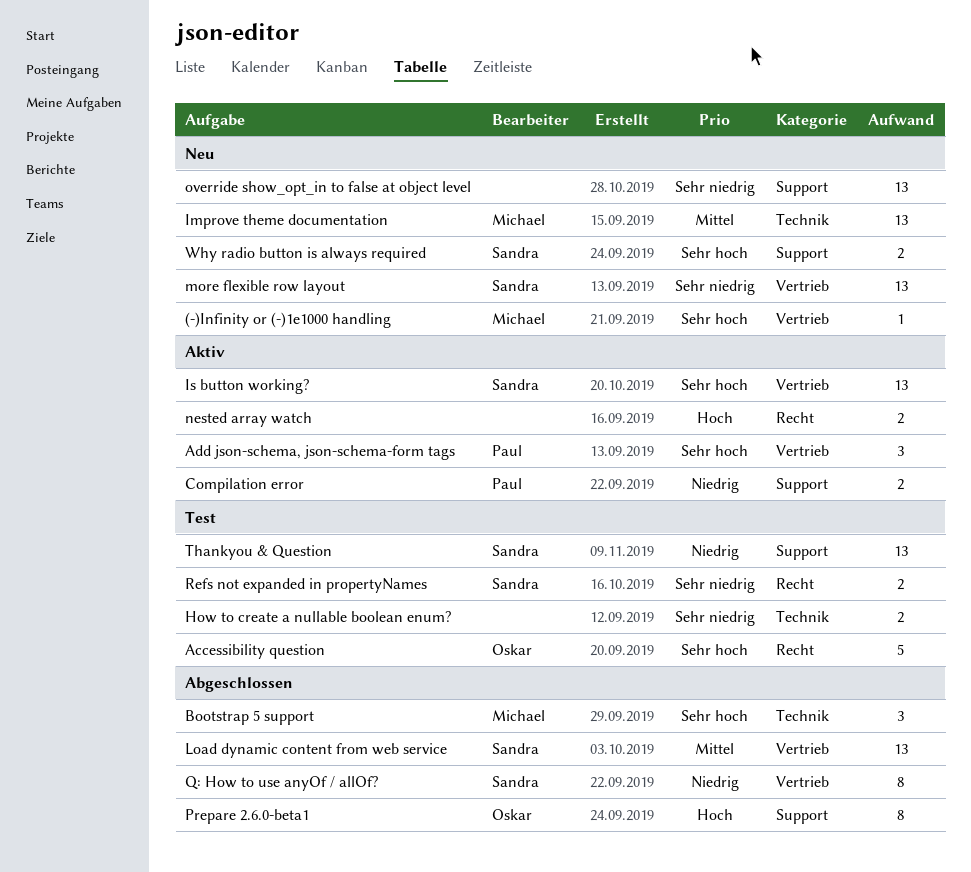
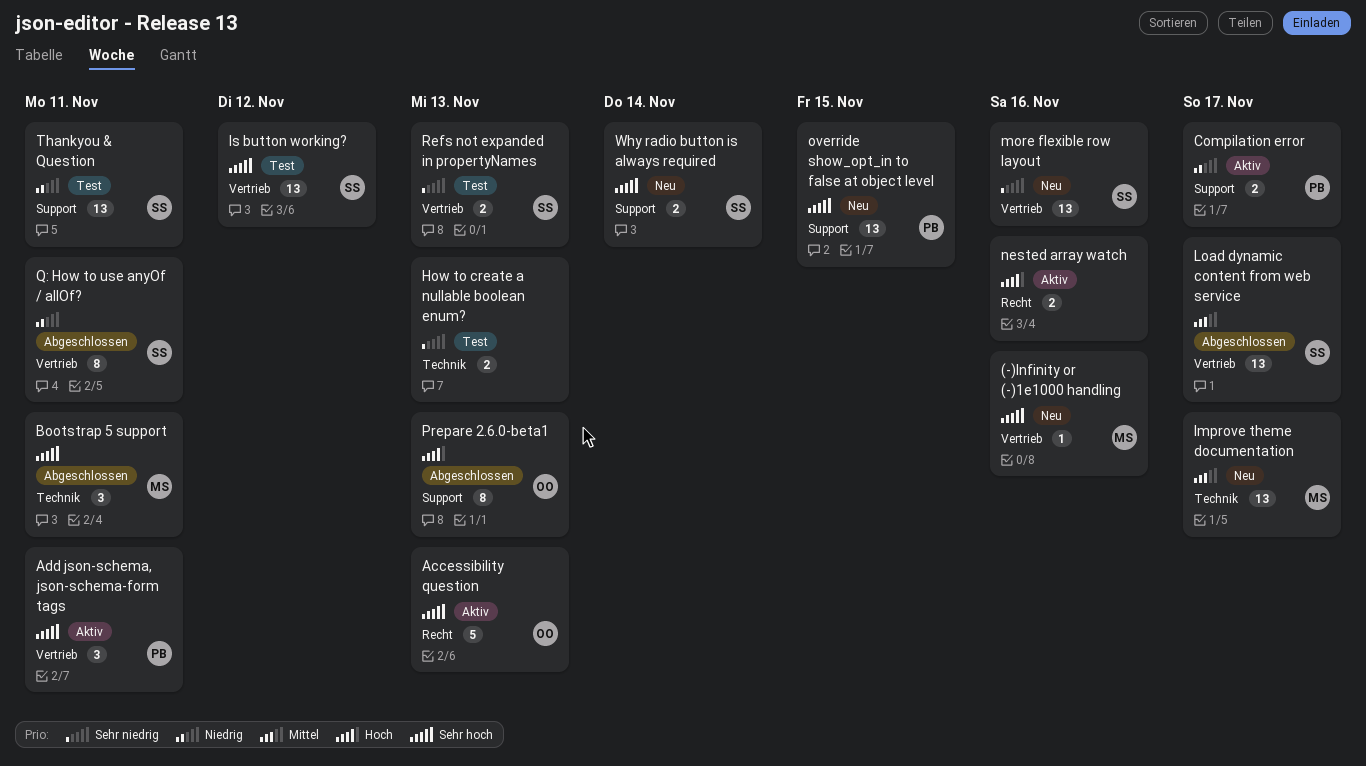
Accessibility question, status: Test -> Aktiv
Is button working?, status: Aktiv -> Test
override show_opt_in to false at object level, owner: none -> Paul
override show_opt_in to false at object level, priority: Sehr niedrig -> Sehr hoch
Refs not expanded in propertyNames, label: Recht -> Vertrieb

